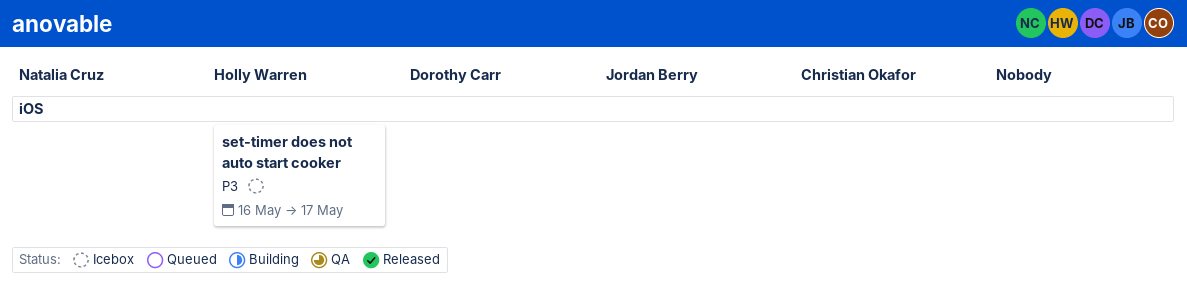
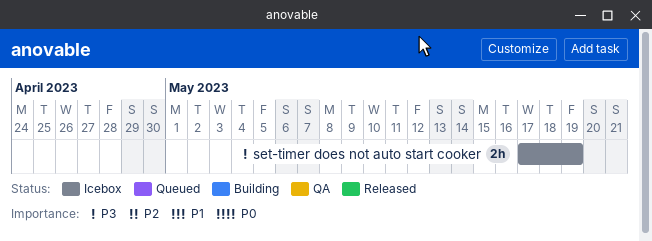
set-timer does not auto start cooker, start: May 16 -> May 17
set-timer does not auto start cooker, due: May 17 -> May 19

